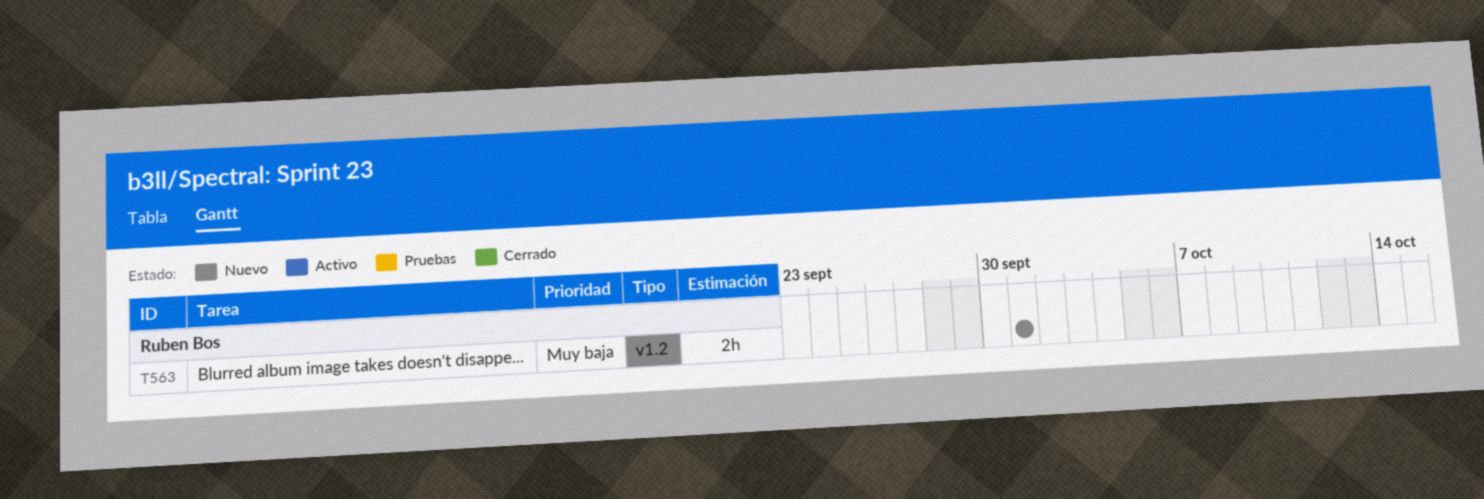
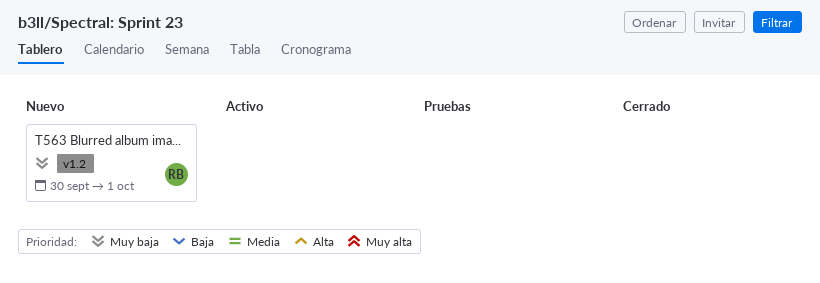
T563, start: Oct 1 -> Sep 30

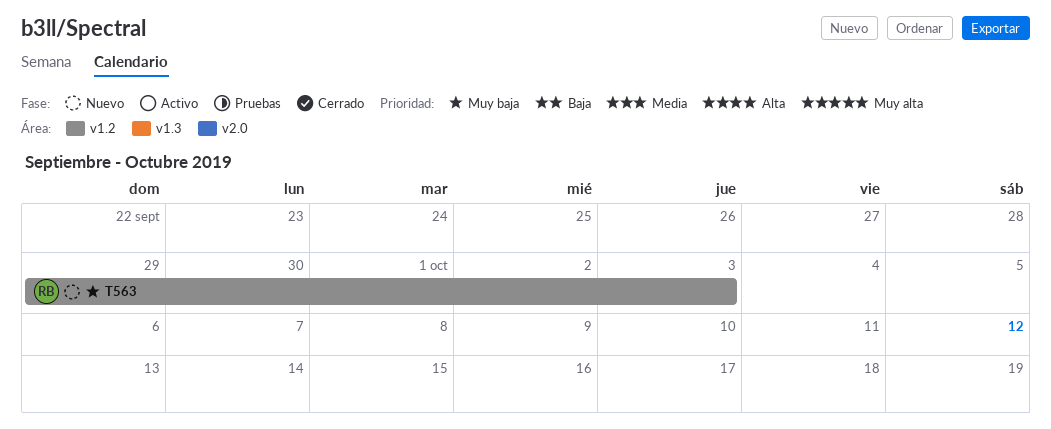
T563, start: Sep 30 -> Sep 29
T563, due: Oct 1 -> Oct 3

